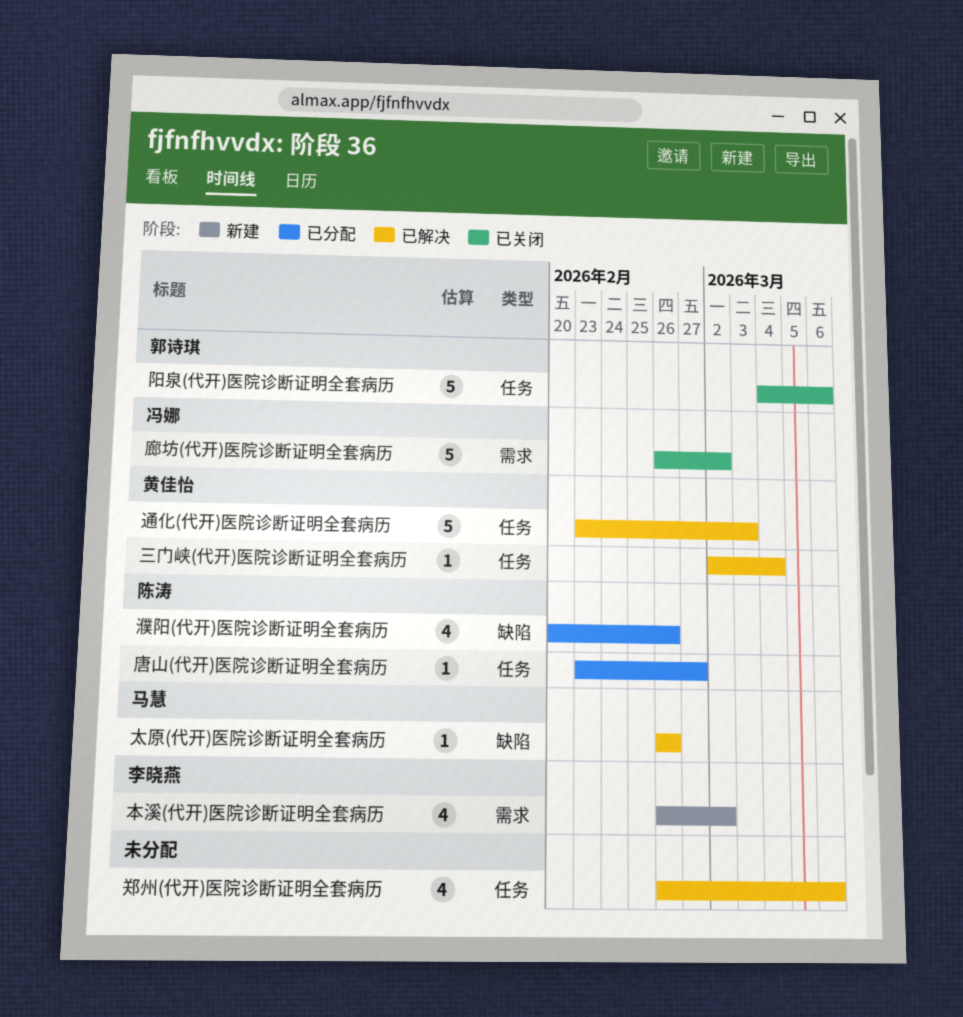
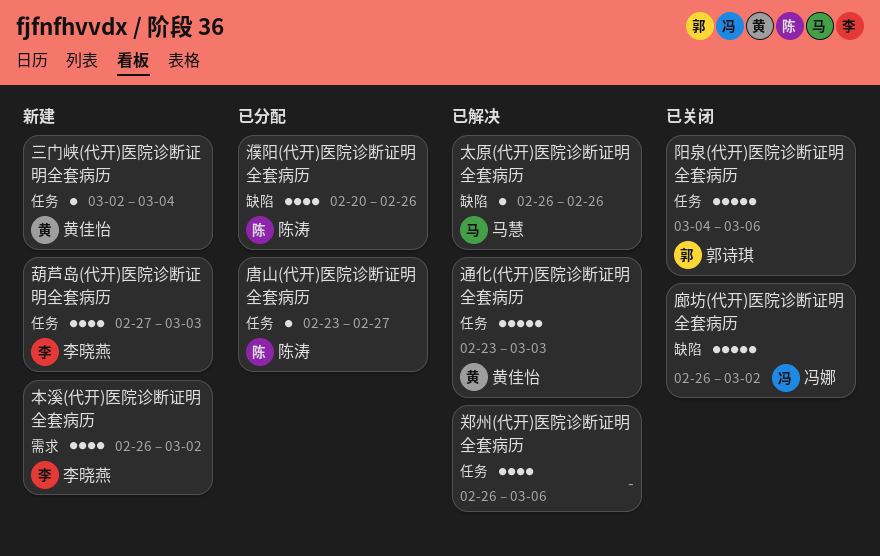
三门峡(代开)医院诊断证明全套病历, status: 已解决 -> 新建
廊坊(代开)医院诊断证明全套病历, label: 需求 -> 缺陷
葫芦岛(代开)医院诊断证明全套病历: none -> present

